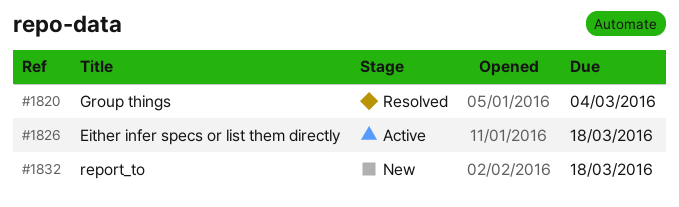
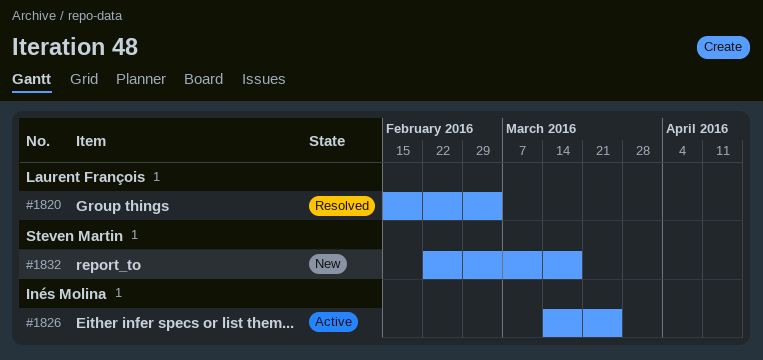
#1826, due: Mar 18 -> Mar 25

